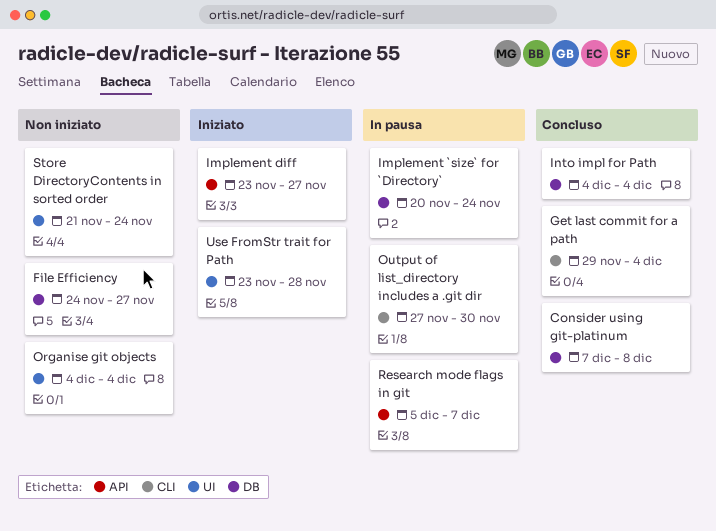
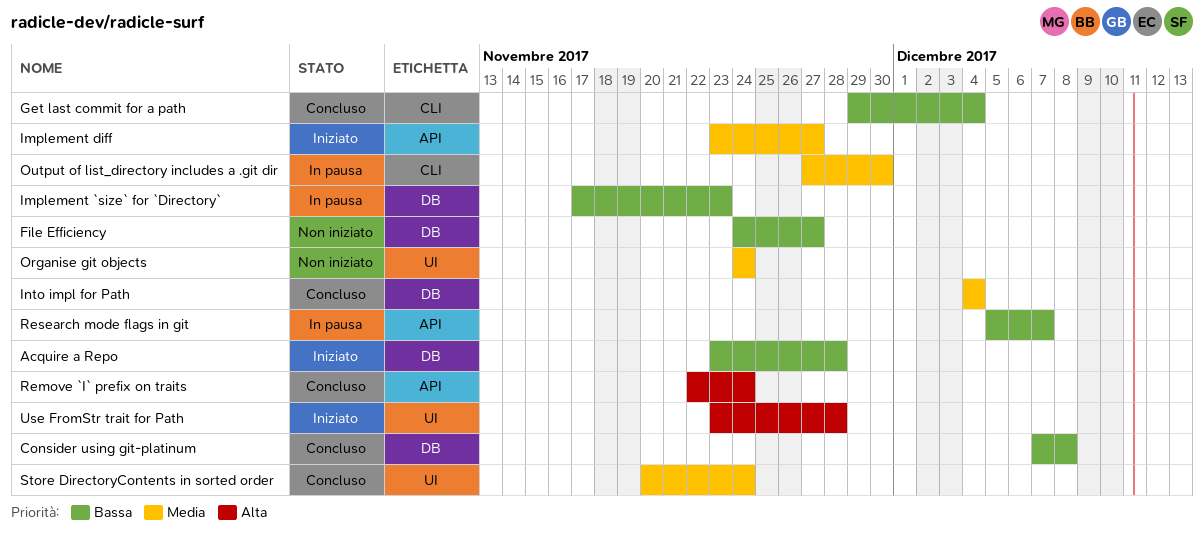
Acquire a Repo: none -> present
Implement `size` for `Directory`, start: Nov 20 -> Nov 17
Implement `size` for `Directory`, due: Nov 24 -> Nov 23
Organise git objects, start: Dec 4 -> Nov 24
Organise git objects, due: Dec 4 -> Nov 24
Remove `I` prefix on traits: none -> present
Store DirectoryContents in sorted order, status: Non iniziato -> Concluso
Store DirectoryContents in sorted order, start: Nov 21 -> Nov 20

